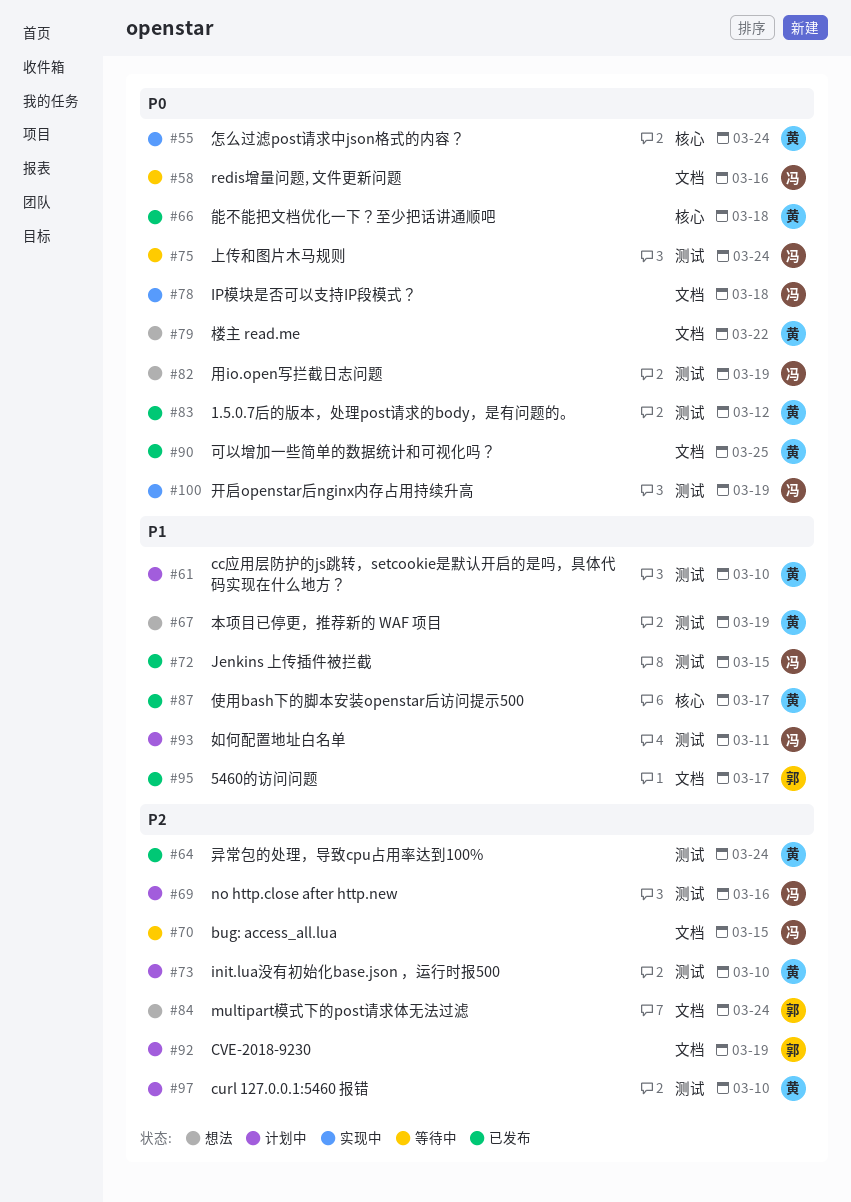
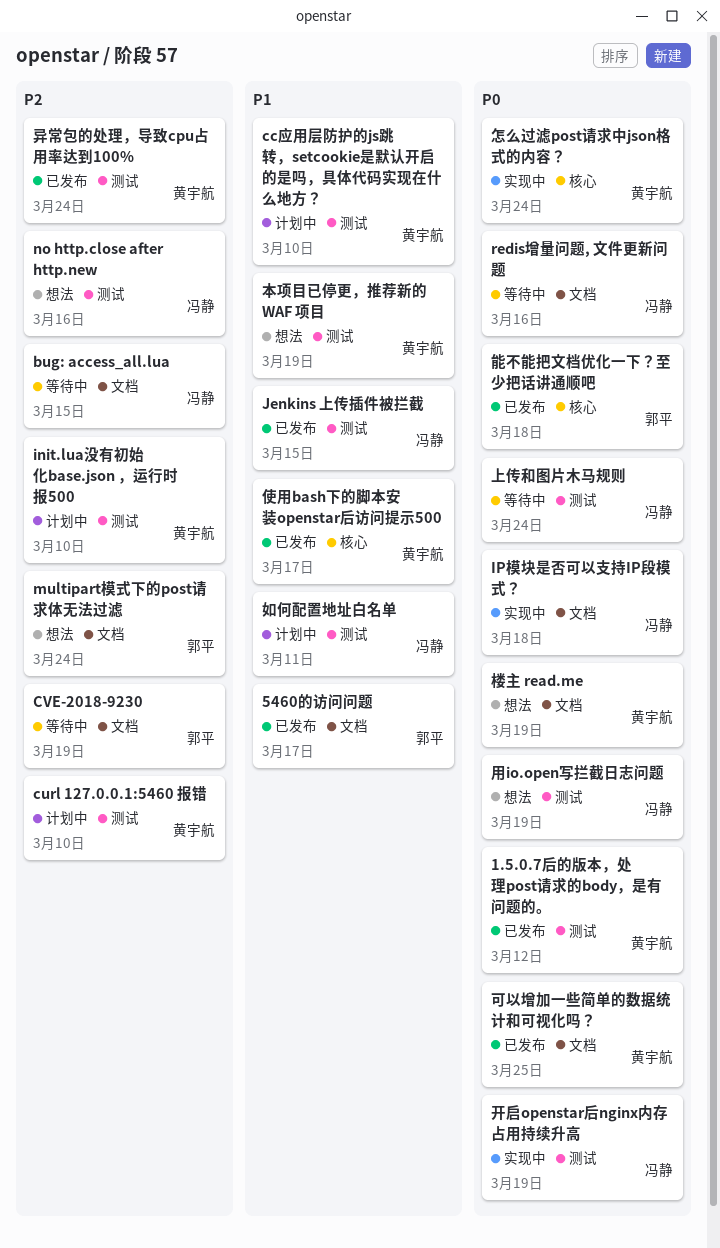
CVE-2018-9230, status: 计划中 -> 等待中
no http.close after http.new, status: 计划中 -> 想法
楼主 read.me, due: Mar 22 -> Mar 19
能不能把文档优化一下？至少把话讲通顺吧, owner: 黄宇航 -> 郭平

